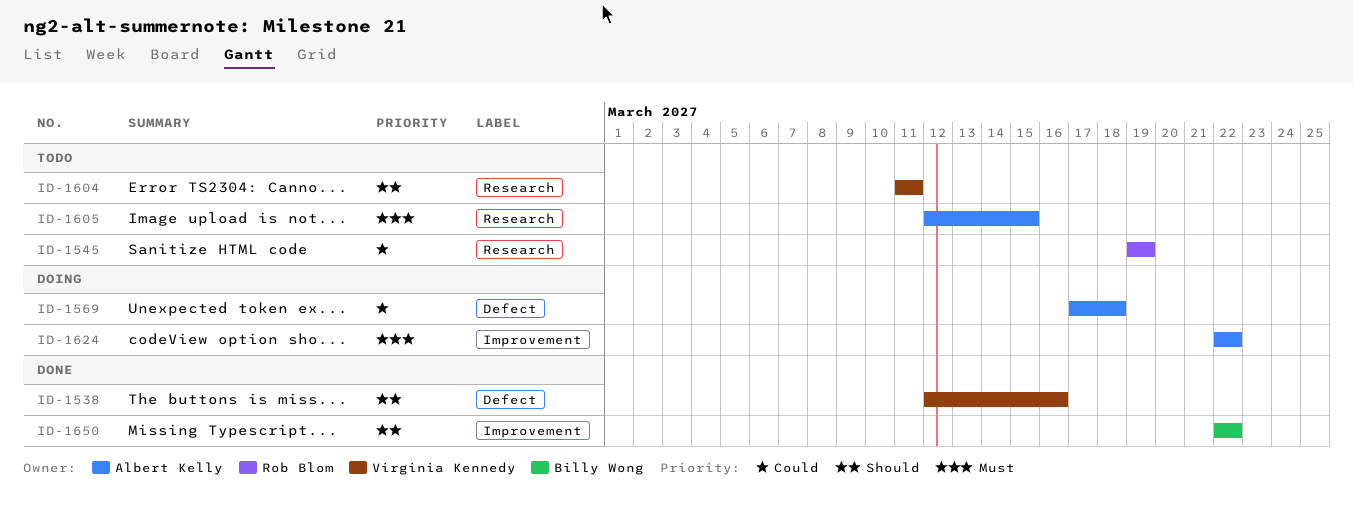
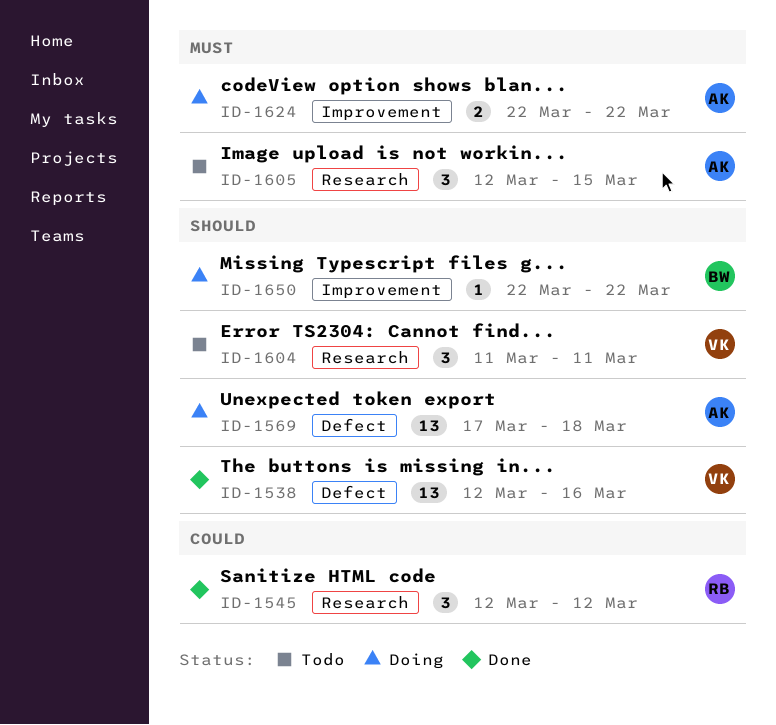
ID-1545, status: Todo -> Done
ID-1545, start: Mar 19 -> Mar 12
ID-1545, due: Mar 19 -> Mar 12
ID-1569, priority: Could -> Should
ID-1650, status: Done -> Doing

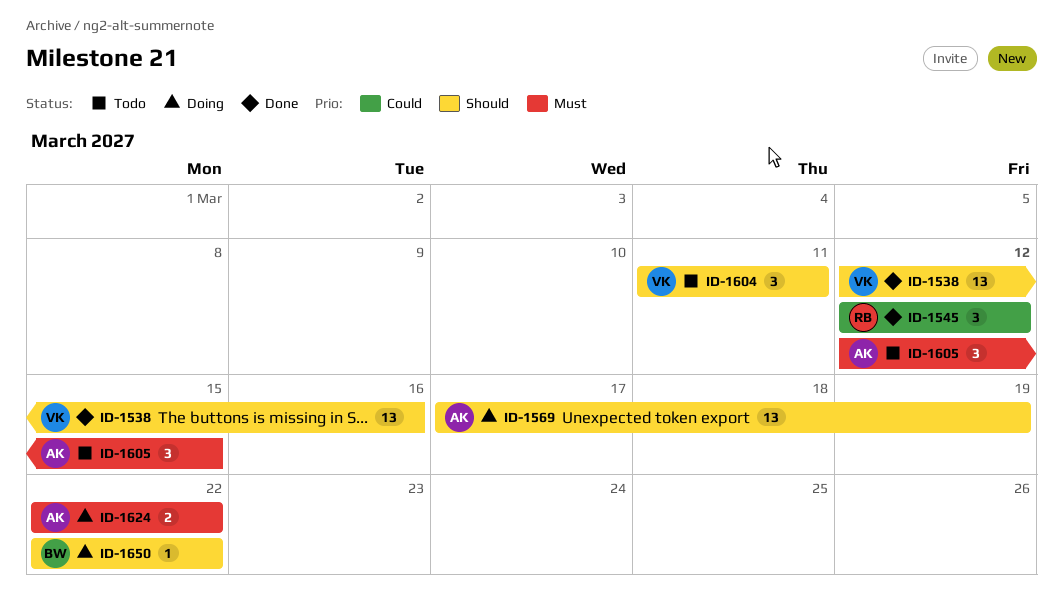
ID-1569, due: Mar 18 -> Mar 19

